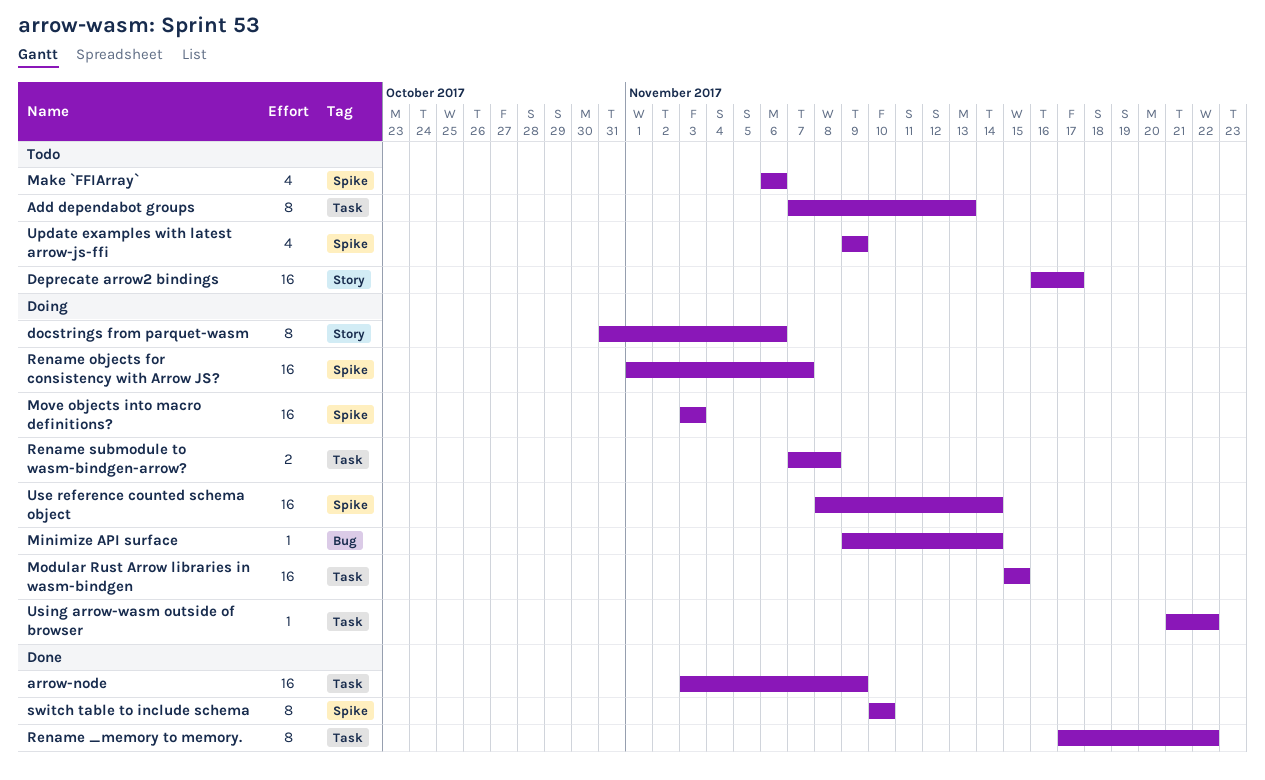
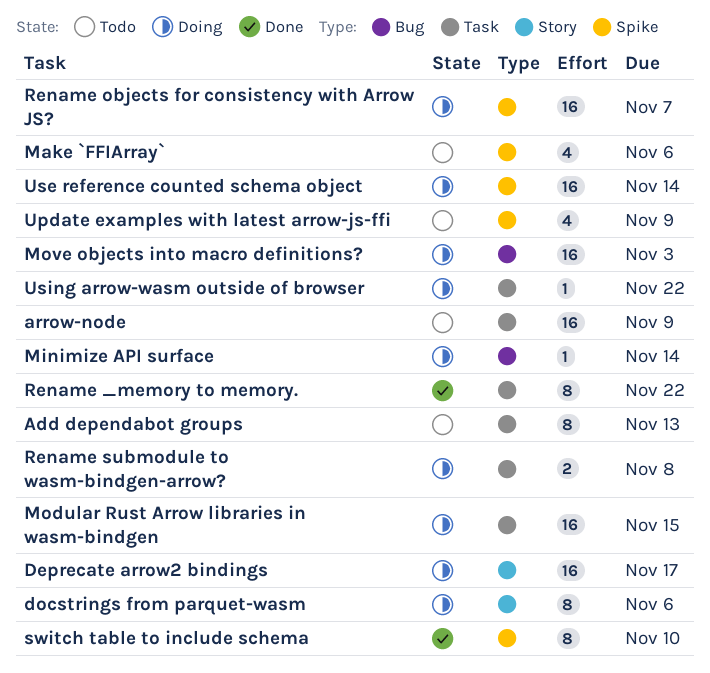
arrow-node, status: Done -> Todo
Deprecate arrow2 bindings, status: Todo -> Doing
Move objects into macro definitions?, label: Spike -> Bug

